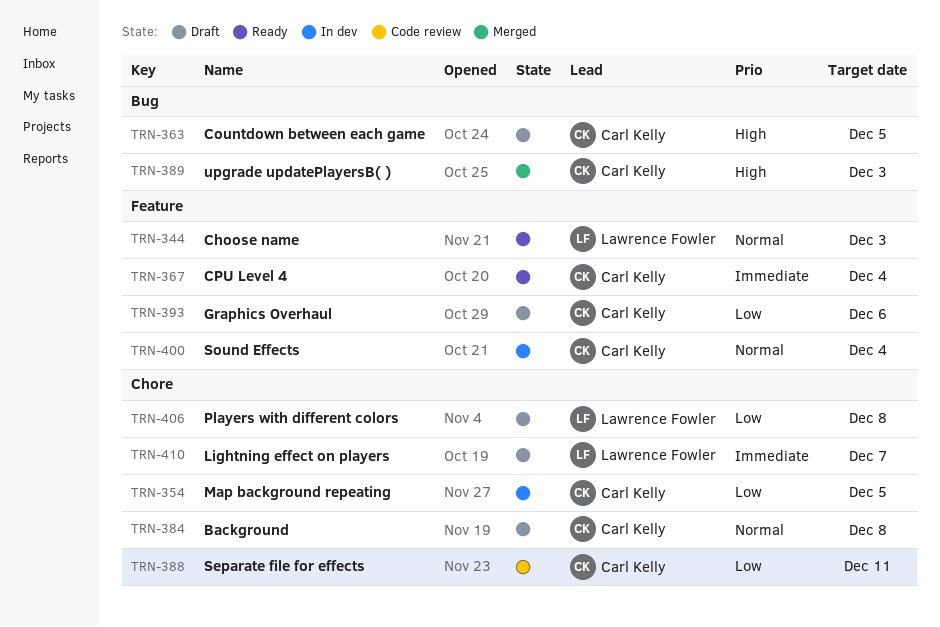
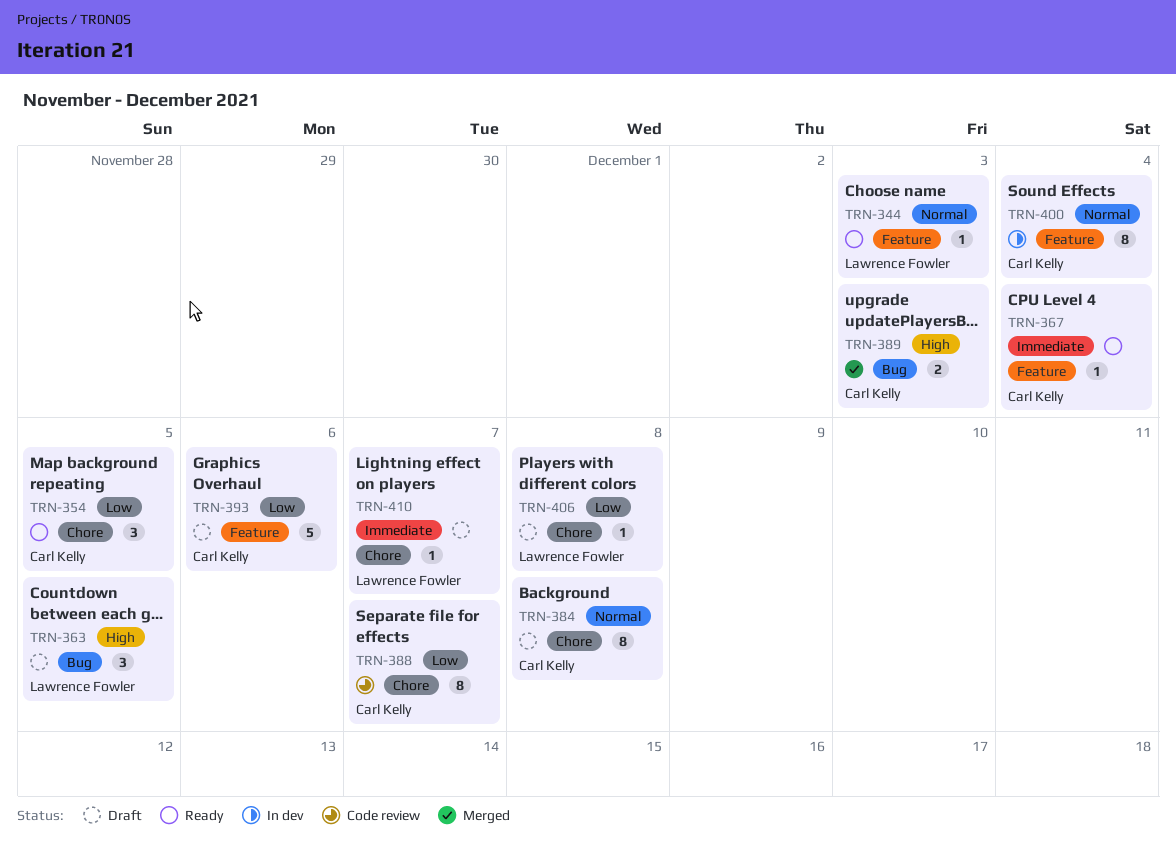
TRN-354, status: In dev -> Ready
TRN-363, owner: Carl Kelly -> Lawrence Fowler
TRN-388, due: Dec 11 -> Dec 7

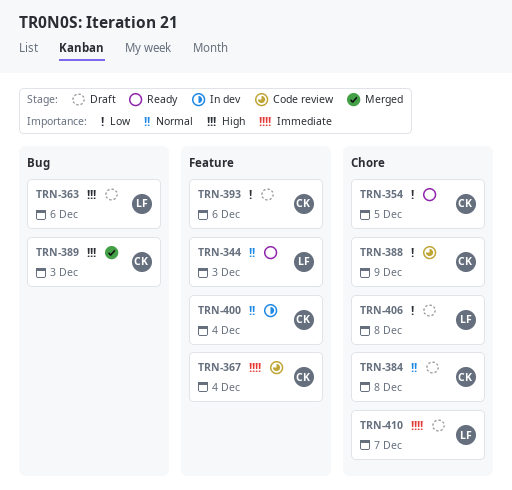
TRN-363, due: Dec 5 -> Dec 6
TRN-367, status: Ready -> Code review
TRN-388, due: Dec 7 -> Dec 9

